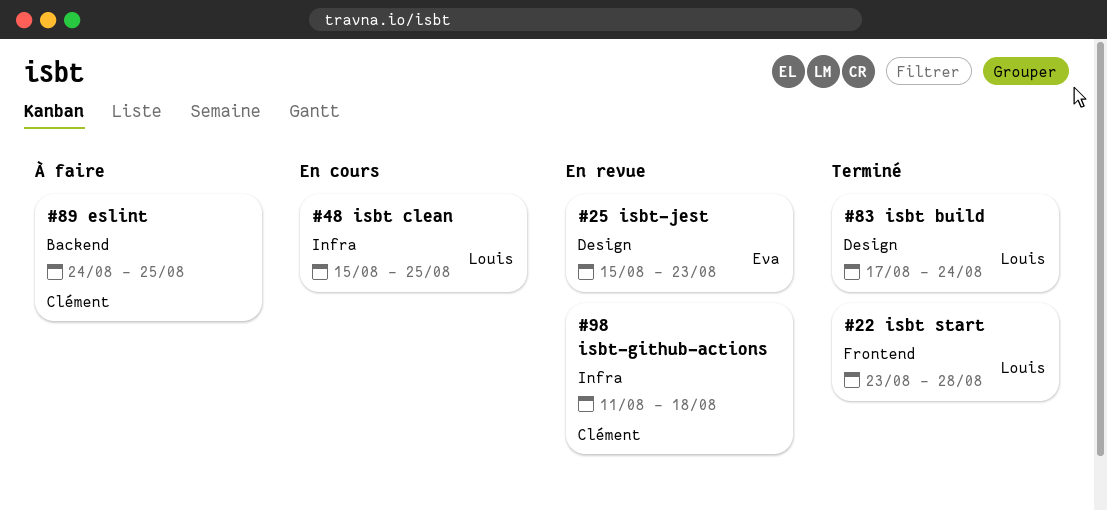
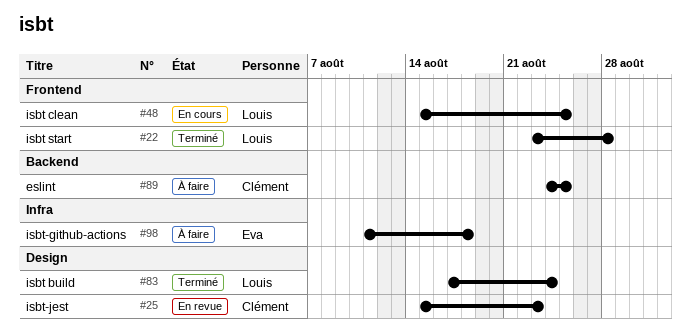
#25, owner: Eva -> Clément
#48, label: Infra -> Frontend
#98, status: En revue -> À faire
#98, owner: Clément -> Eva

